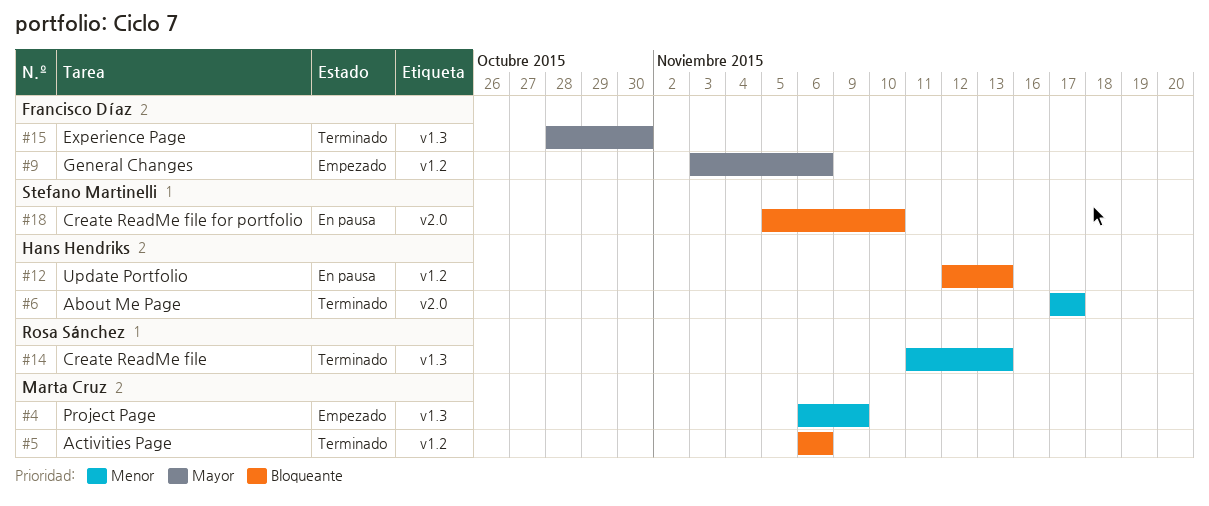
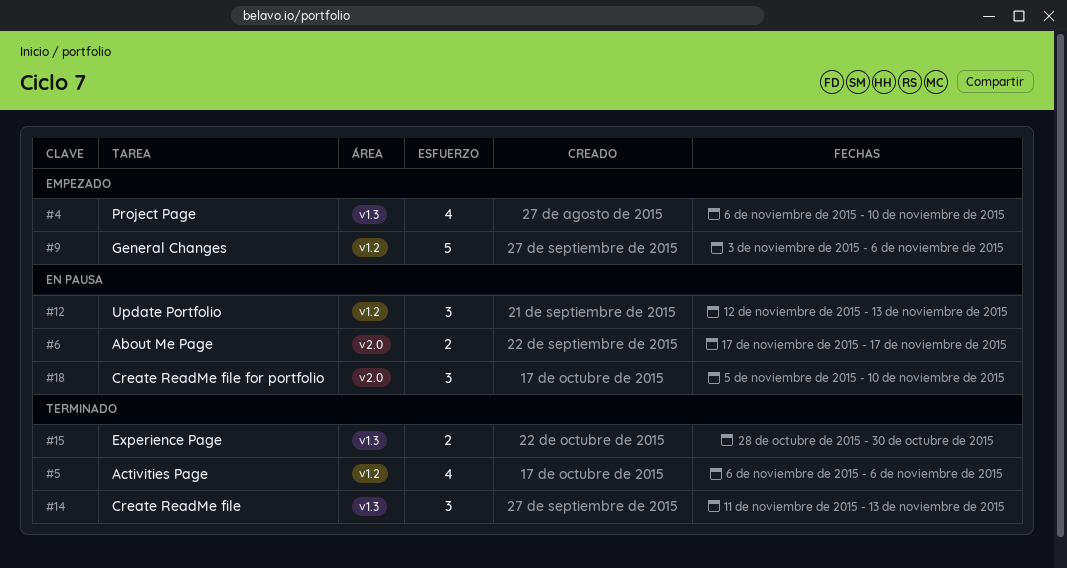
#4, due: Nov 9 -> Nov 10
#6, status: Terminado -> En pausa

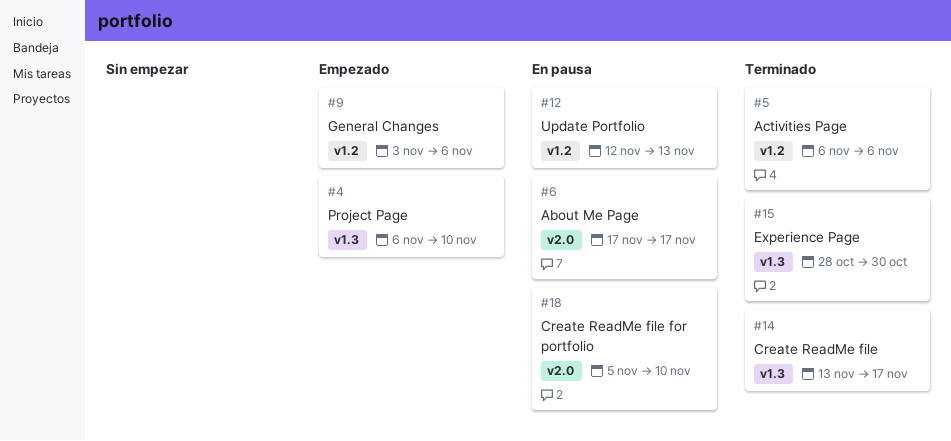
#14, start: Nov 11 -> Nov 13
#14, due: Nov 13 -> Nov 17

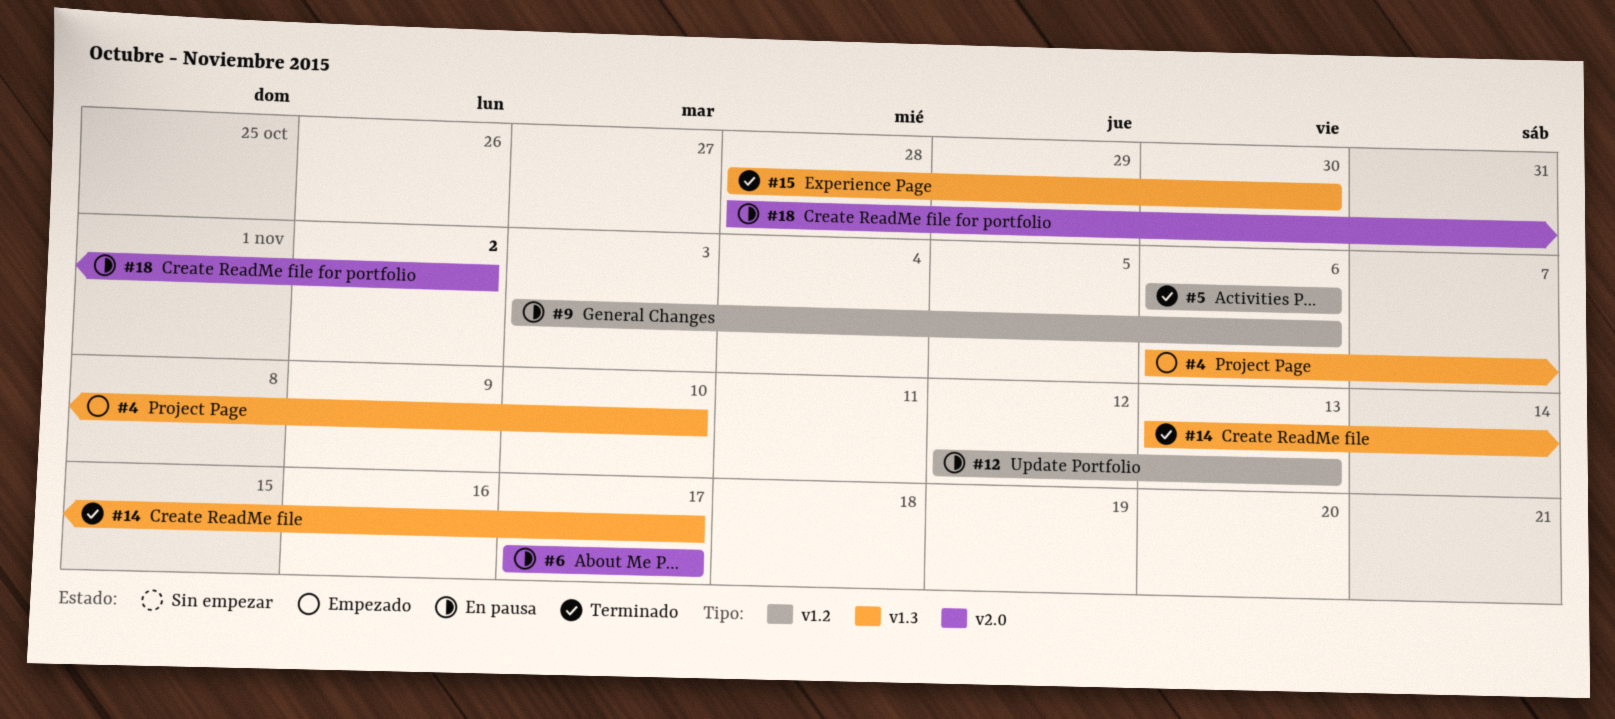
#9, status: Empezado -> En pausa
#18, start: Nov 5 -> Oct 28
#18, due: Nov 10 -> Nov 2

